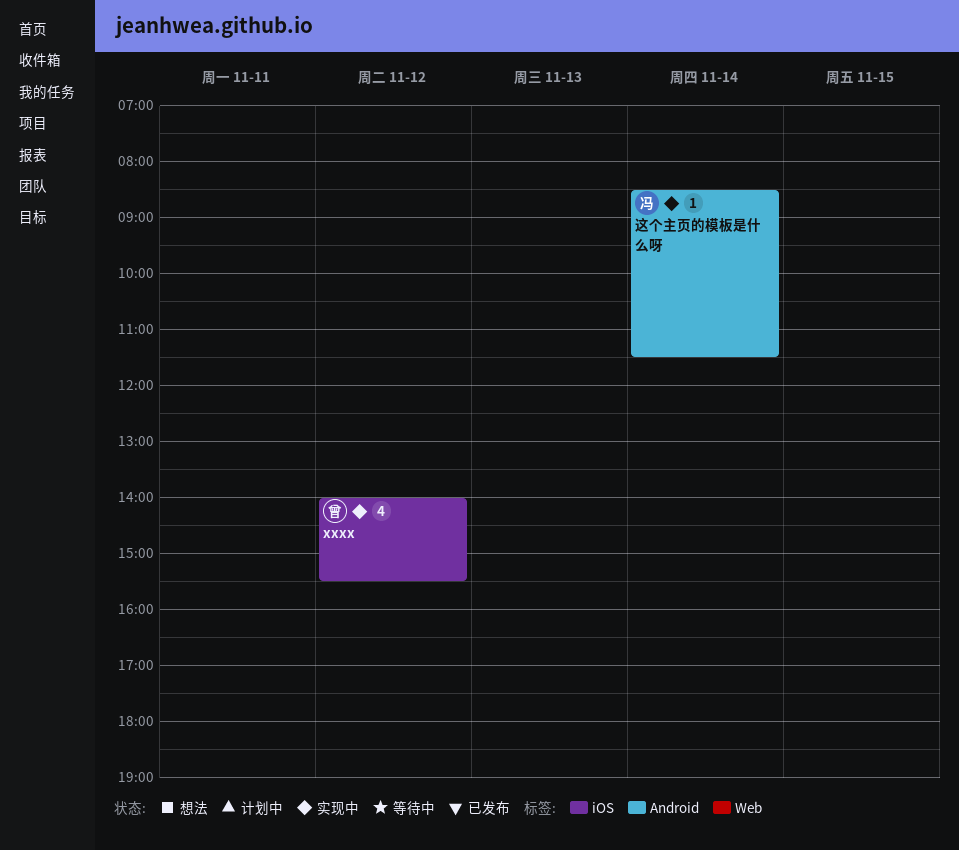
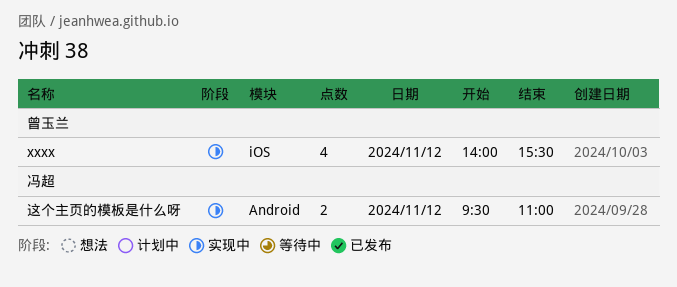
这个主页的模板是什么呀, estimate: 1 -> 2
这个主页的模板是什么呀, day: Nov 14 -> Nov 12
这个主页的模板是什么呀, begins: 08:30 -> 09:30
这个主页的模板是什么呀, ends: 11:30 -> 11:00

